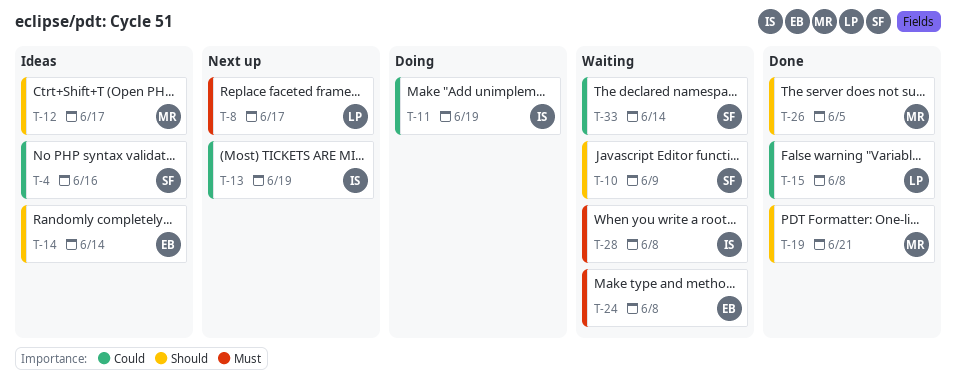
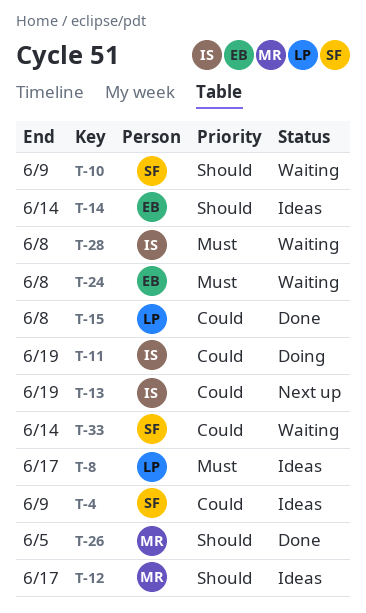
T-4, due: Jun 16 -> Jun 9
T-8, status: Next up -> Ideas
T-19: present -> none

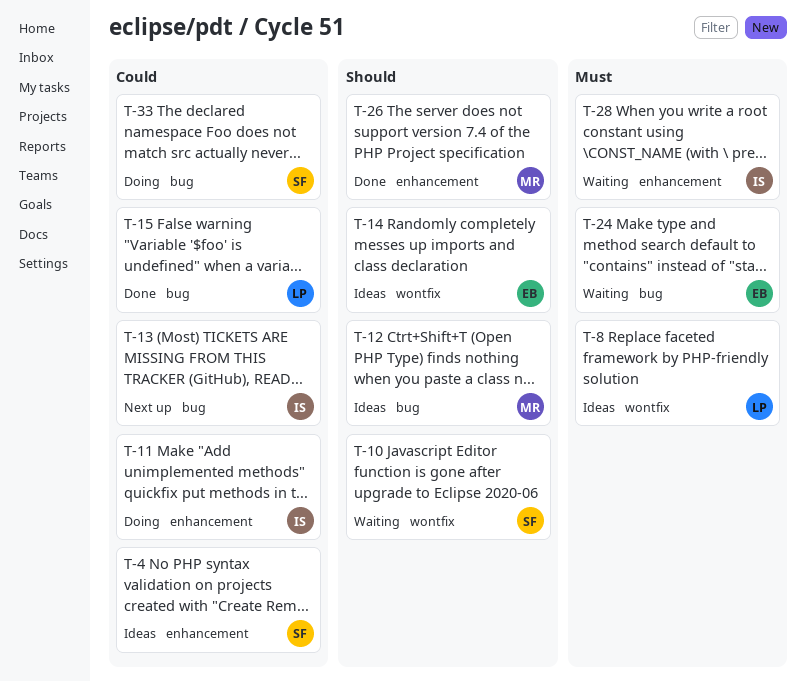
T-33, status: Waiting -> Doing

